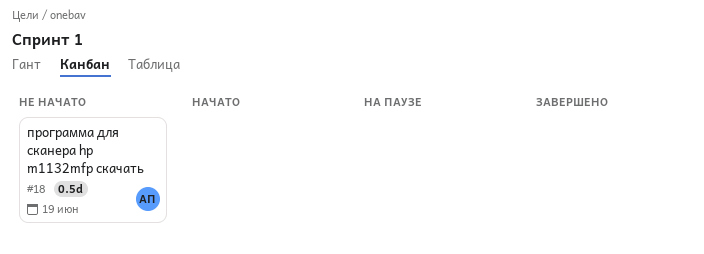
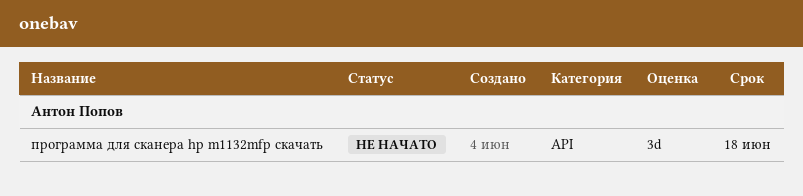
программа для сканера hp m1132mfp скачать, estimate: 0.5d -> 3d
программа для сканера hp m1132mfp скачать, due: Jun 19 -> Jun 18

